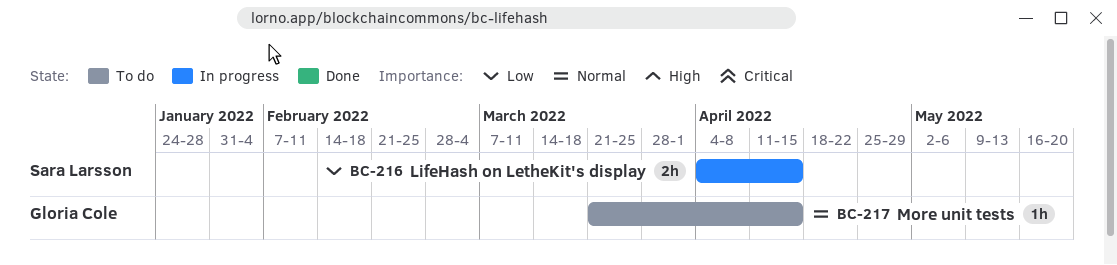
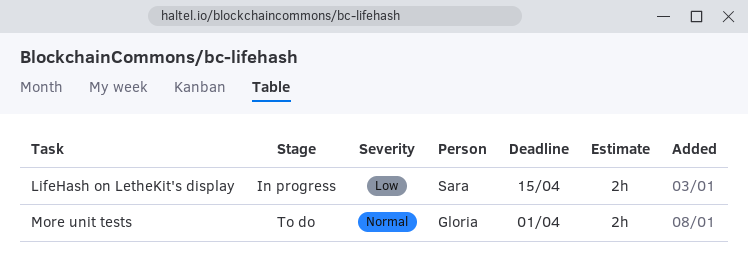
More unit tests, estimate: 1h -> 2h
More unit tests, due: Apr 15 -> Apr 1

